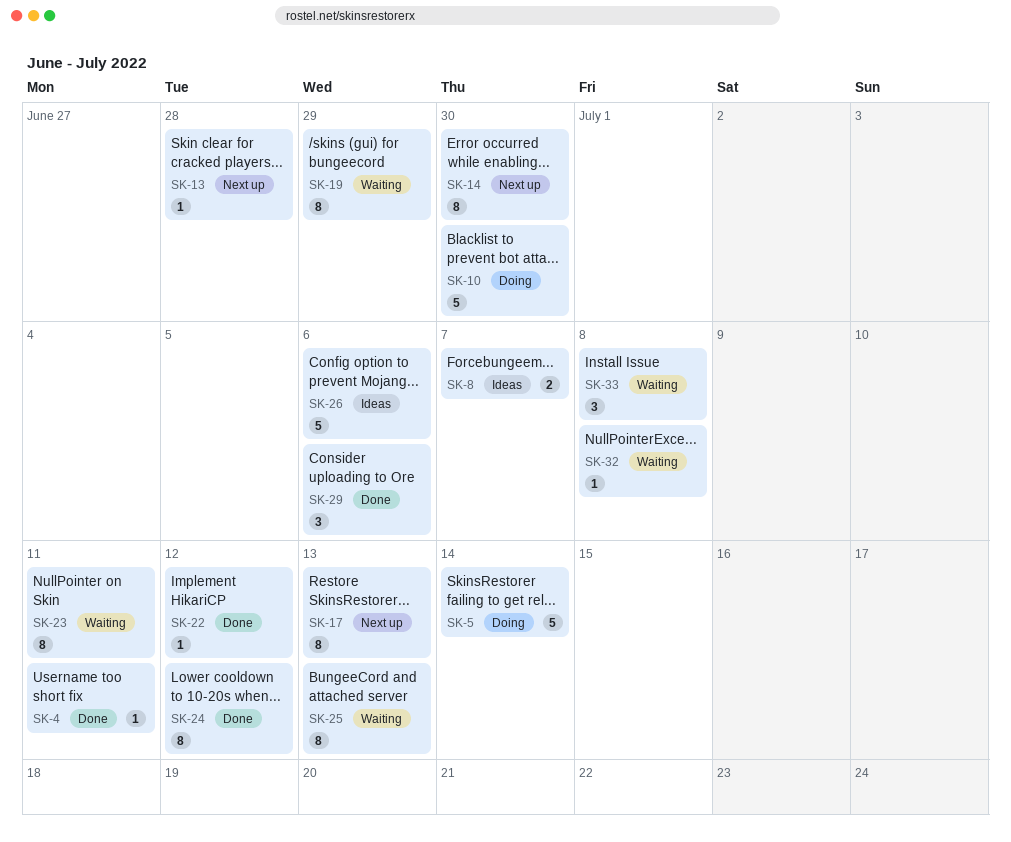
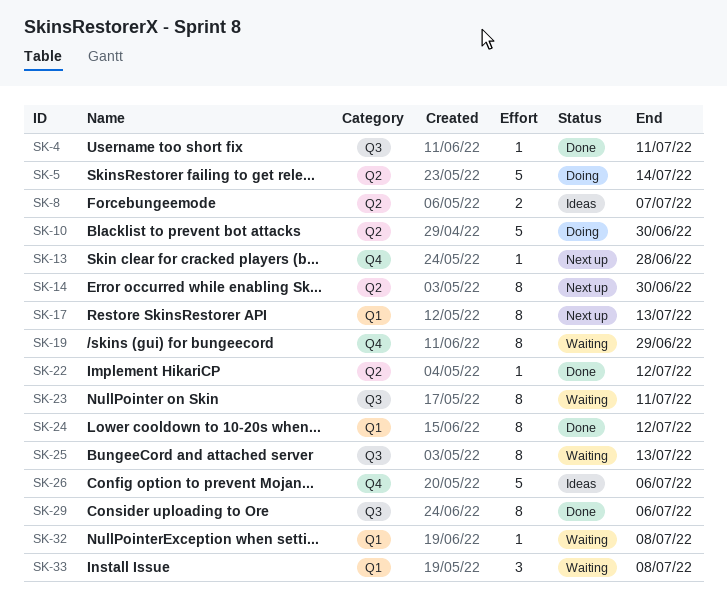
SK-29, estimate: 3 -> 8

